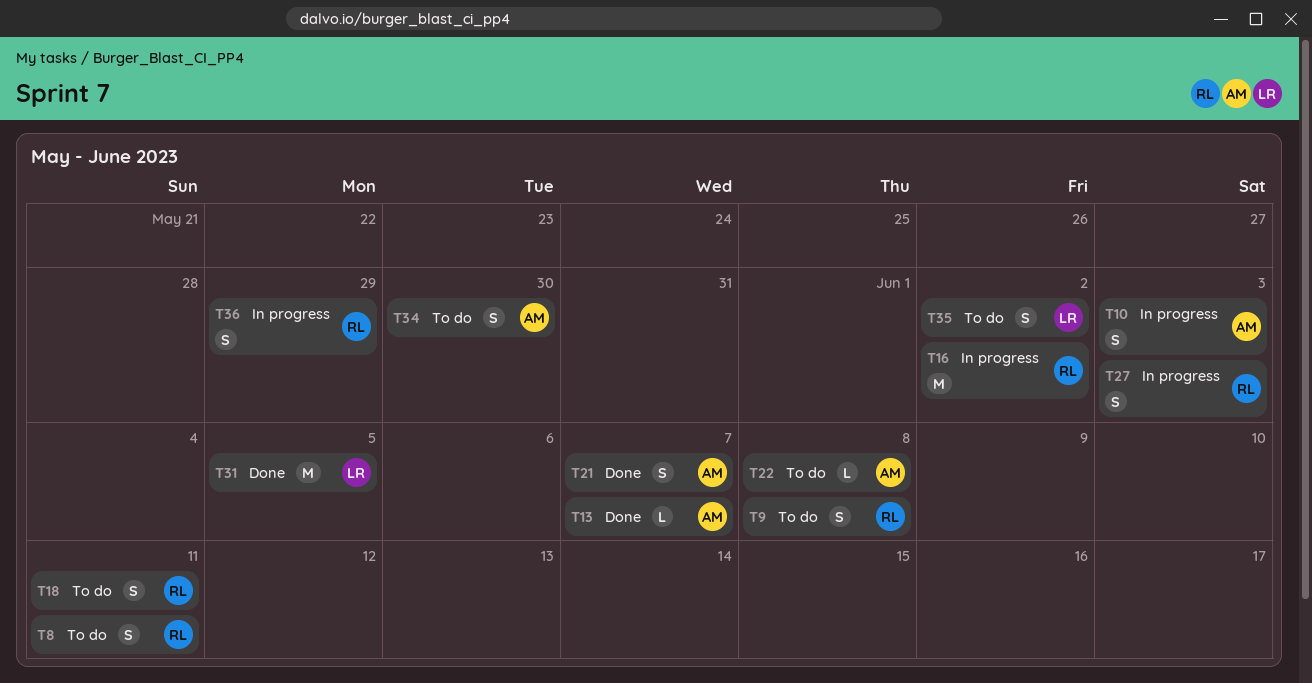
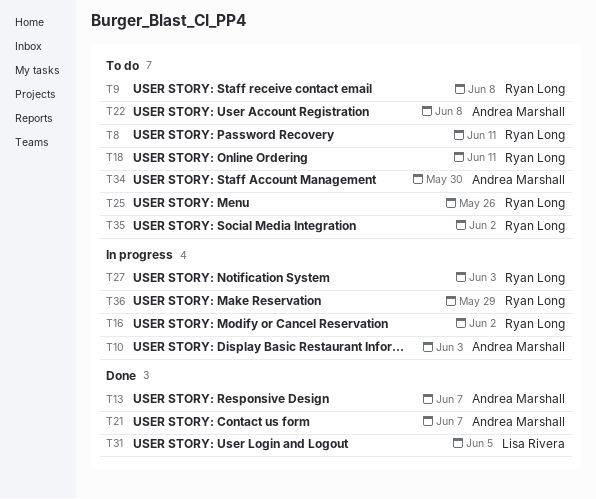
T25: none -> present
T35, owner: Lisa Rivera -> Ryan Long

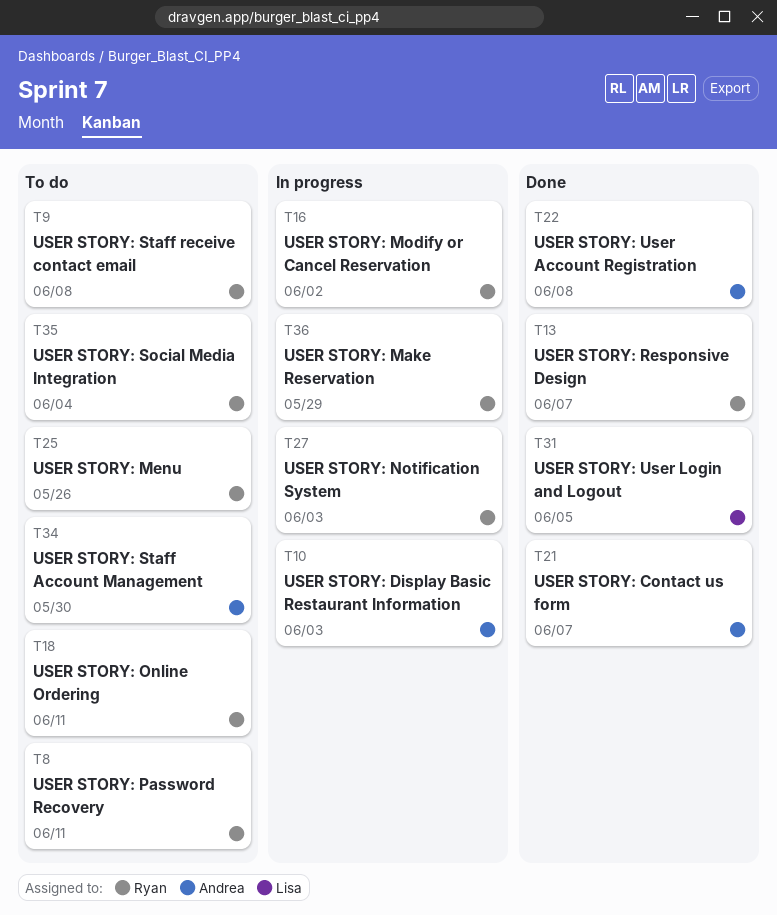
T13, owner: Andrea Marshall -> Ryan Long
T22, status: To do -> Done
T35, due: Jun 2 -> Jun 4

